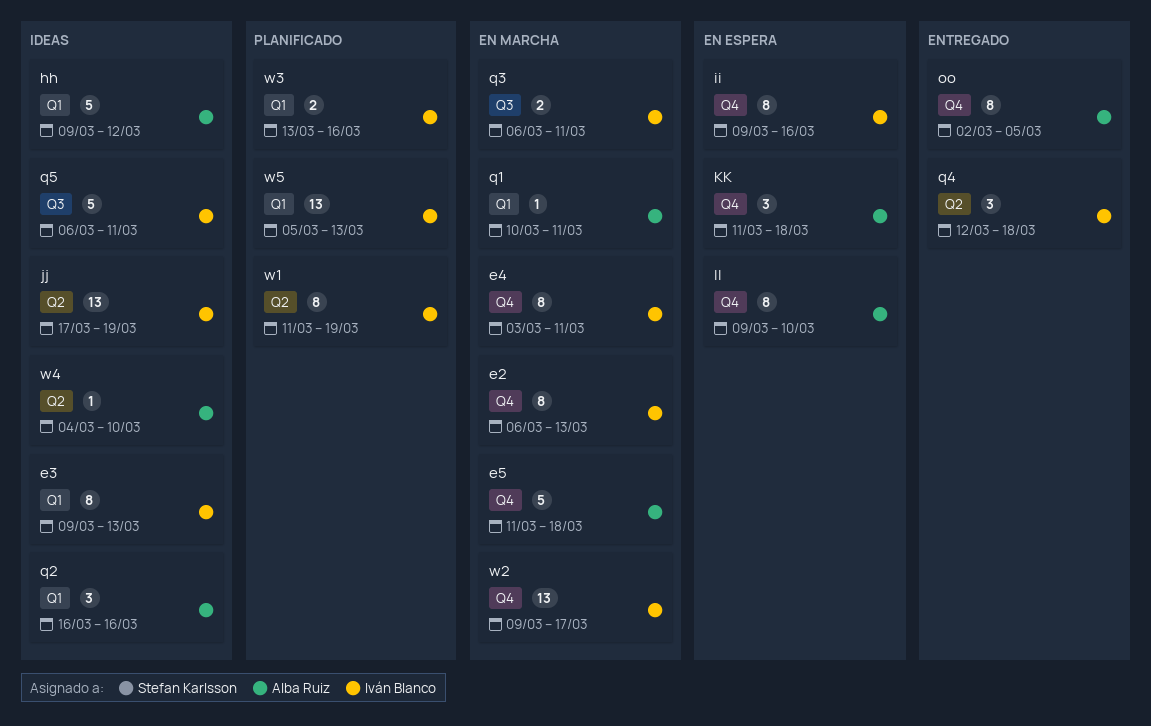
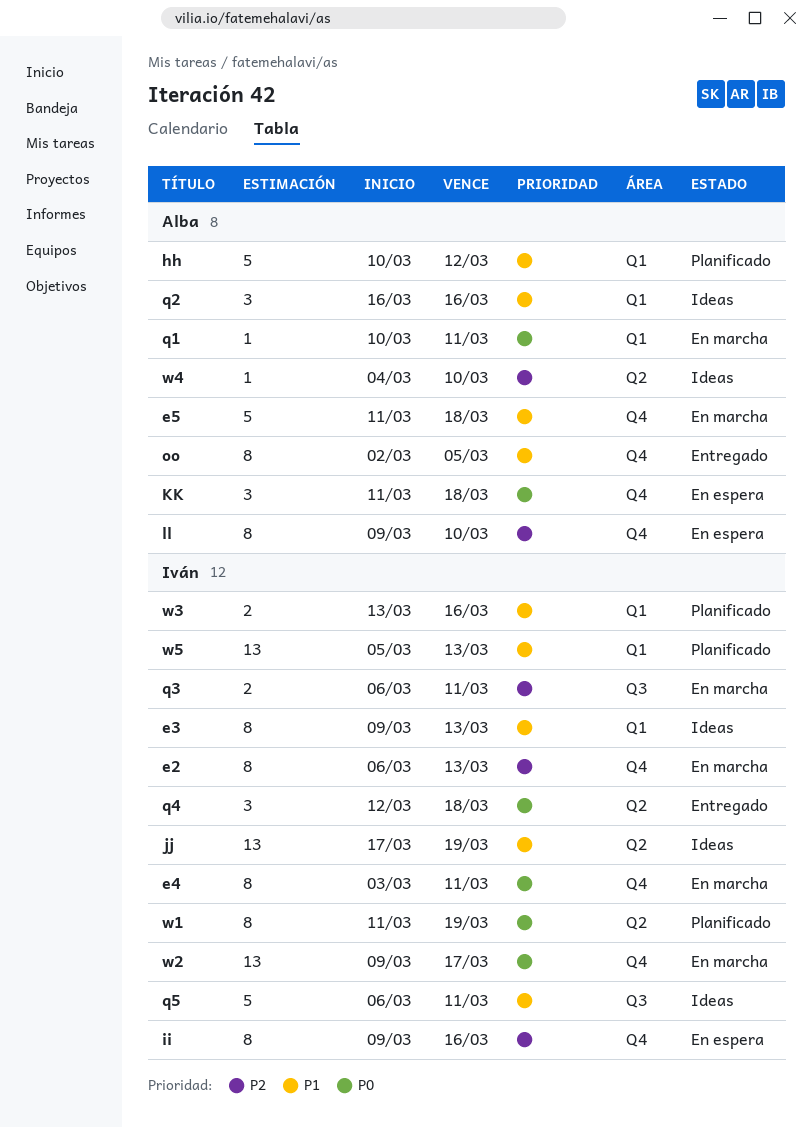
hh, status: Ideas -> Planificado
hh, start: Mar 9 -> Mar 10

